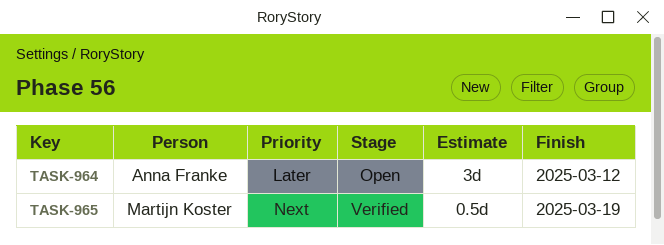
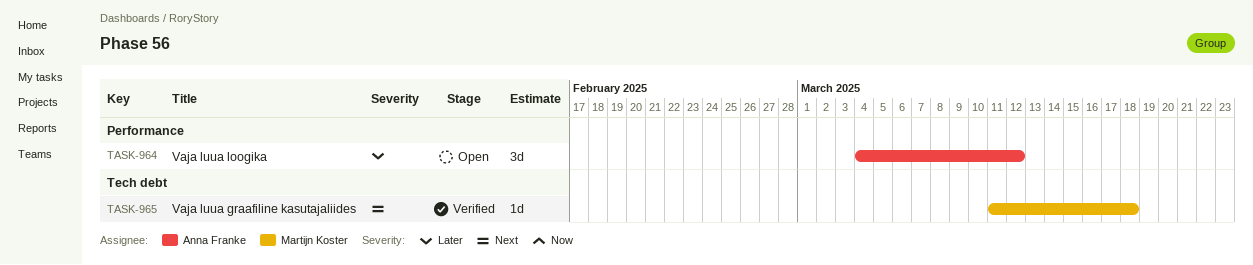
TASK-965, estimate: 0.5d -> 1d
TASK-965, due: Mar 19 -> Mar 18

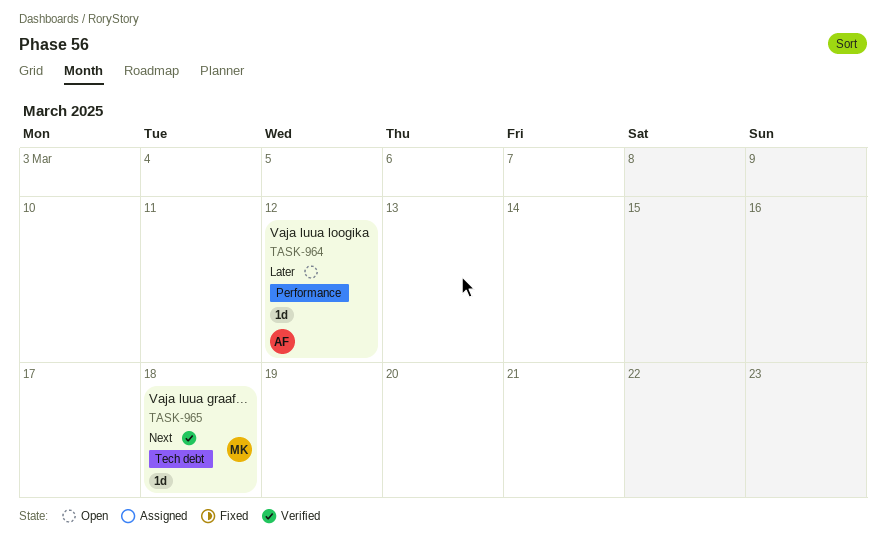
TASK-964, estimate: 3d -> 1d

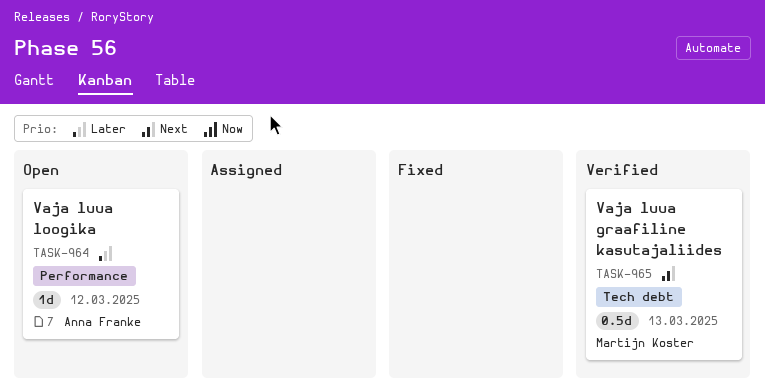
TASK-965, estimate: 1d -> 0.5d
TASK-965, due: Mar 18 -> Mar 13

